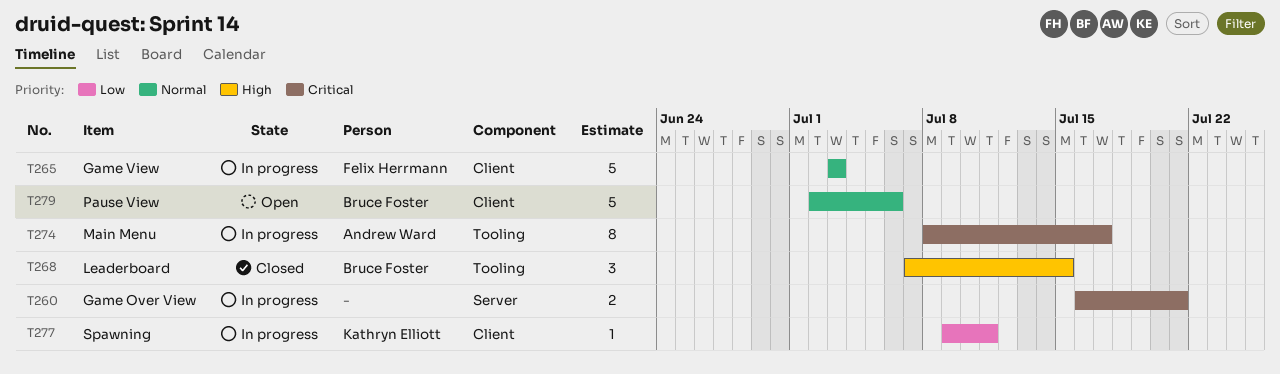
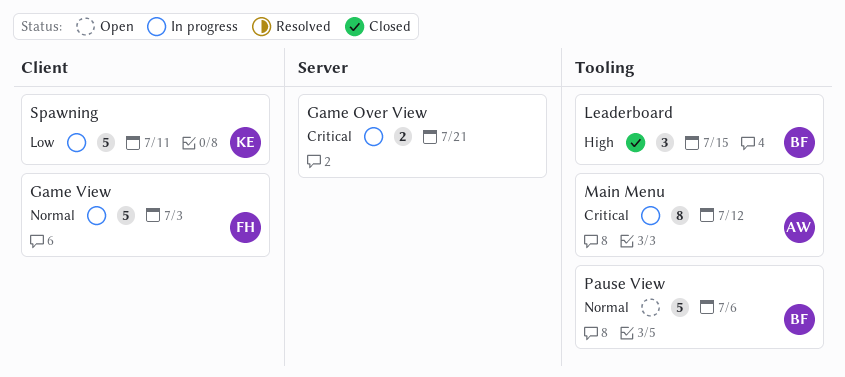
Main Menu, due: Jul 17 -> Jul 12
Pause View, label: Client -> Tooling
Spawning, estimate: 1 -> 5

